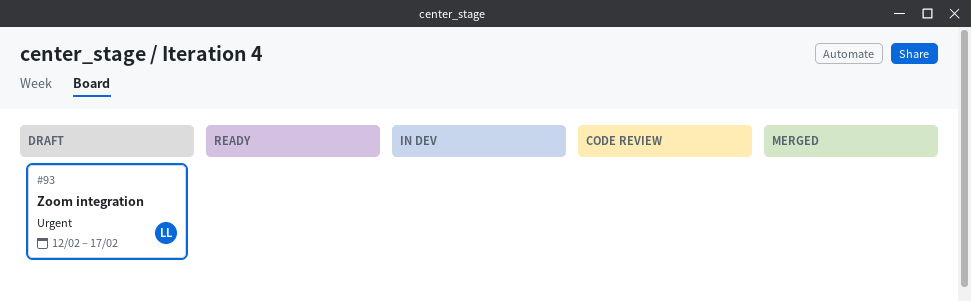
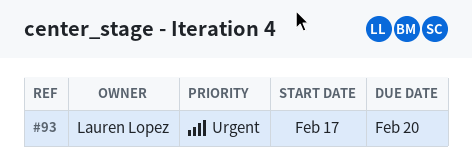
#93, start: Feb 12 -> Feb 17
#93, due: Feb 17 -> Feb 20

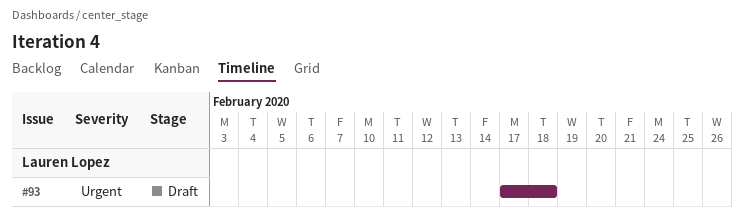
#93, due: Feb 20 -> Feb 18

